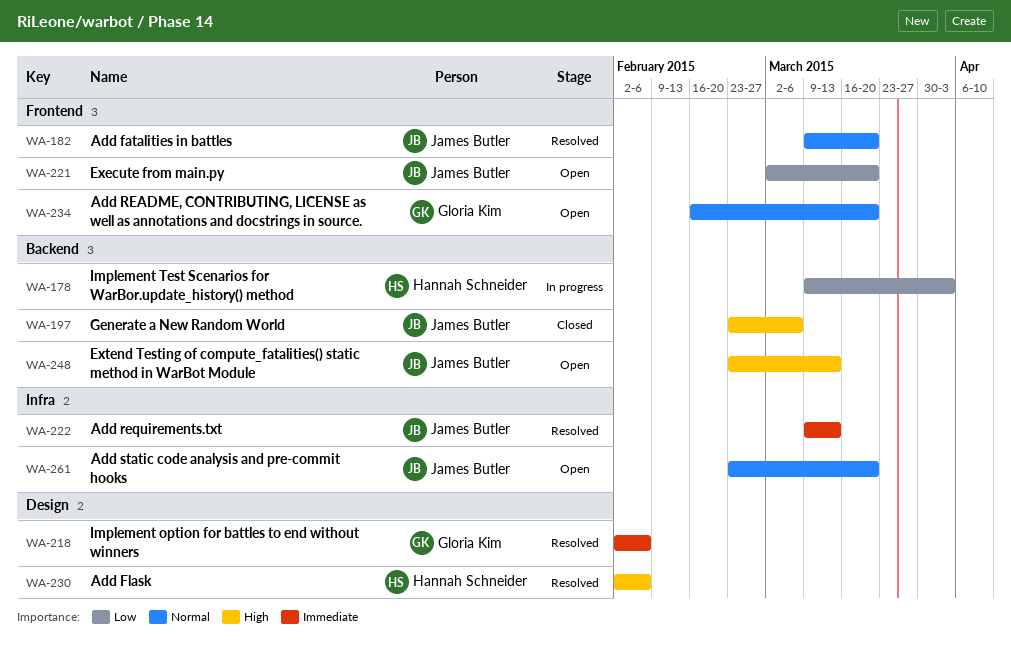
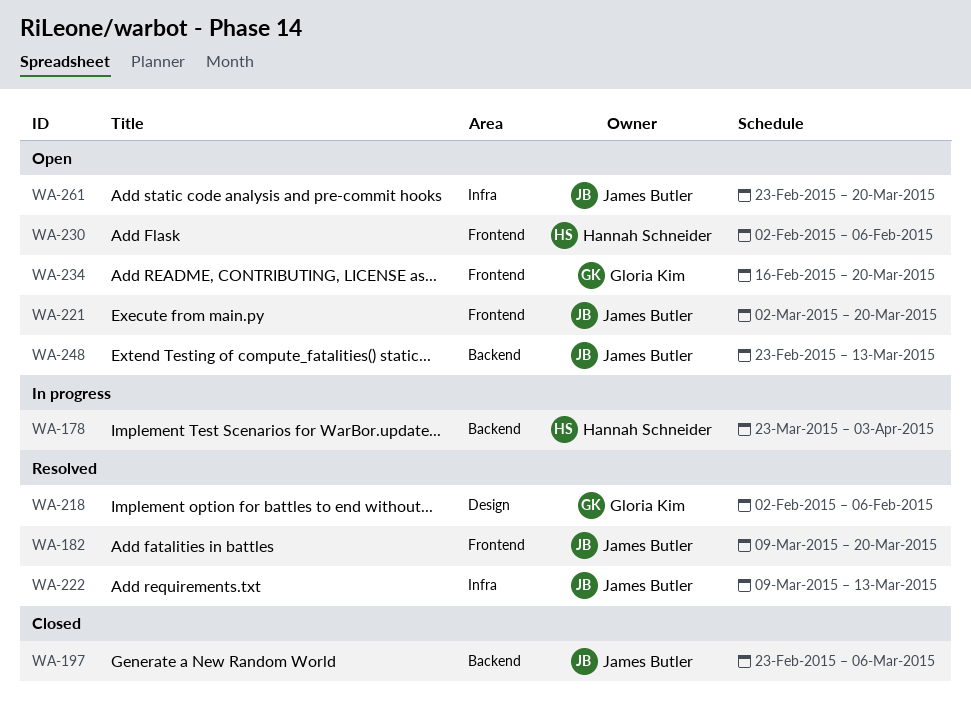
WA-178, start: Mar 9 -> Mar 23
WA-230, status: Resolved -> Open
WA-230, label: Design -> Frontend

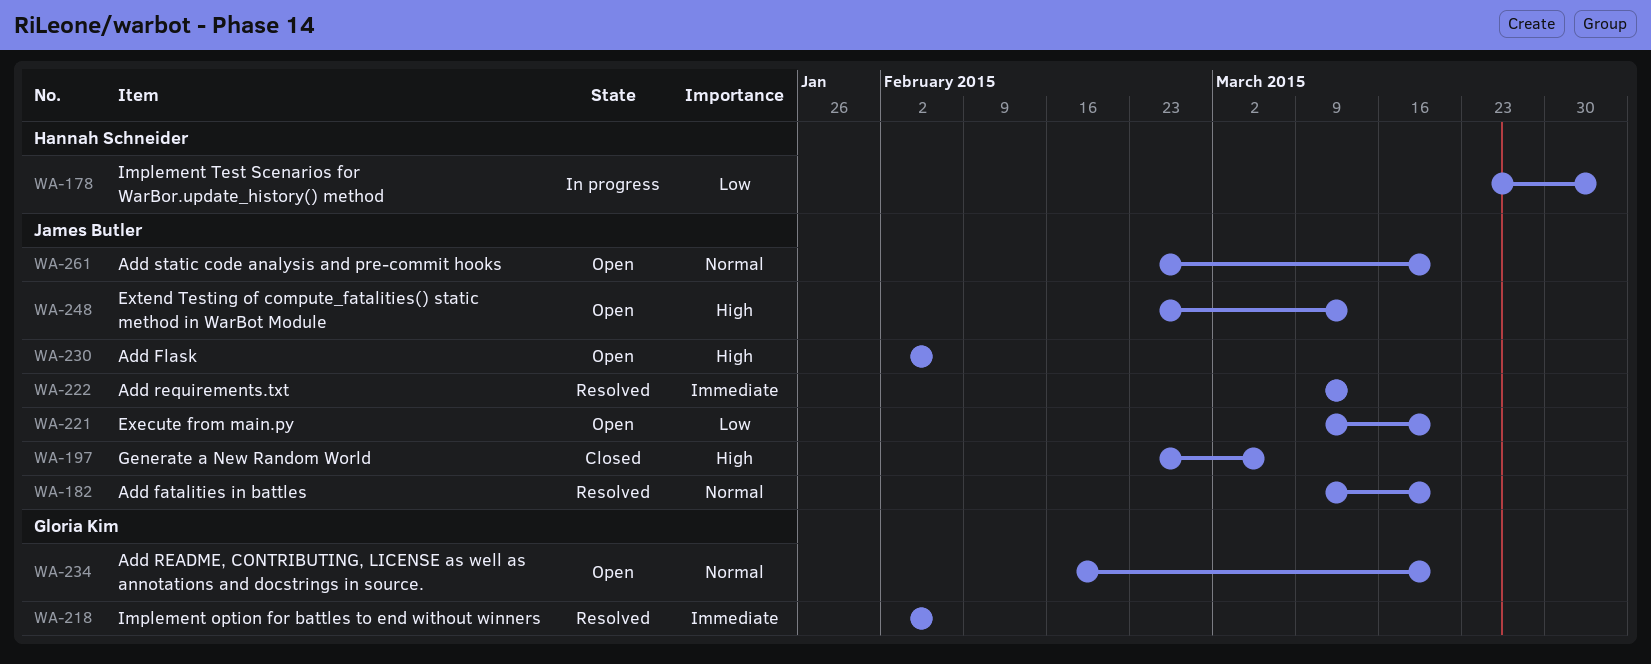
WA-221, start: Mar 2 -> Mar 9
WA-230, owner: Hannah Schneider -> James Butler

